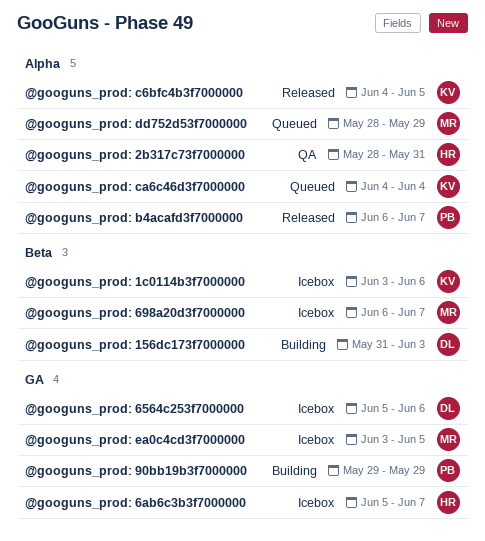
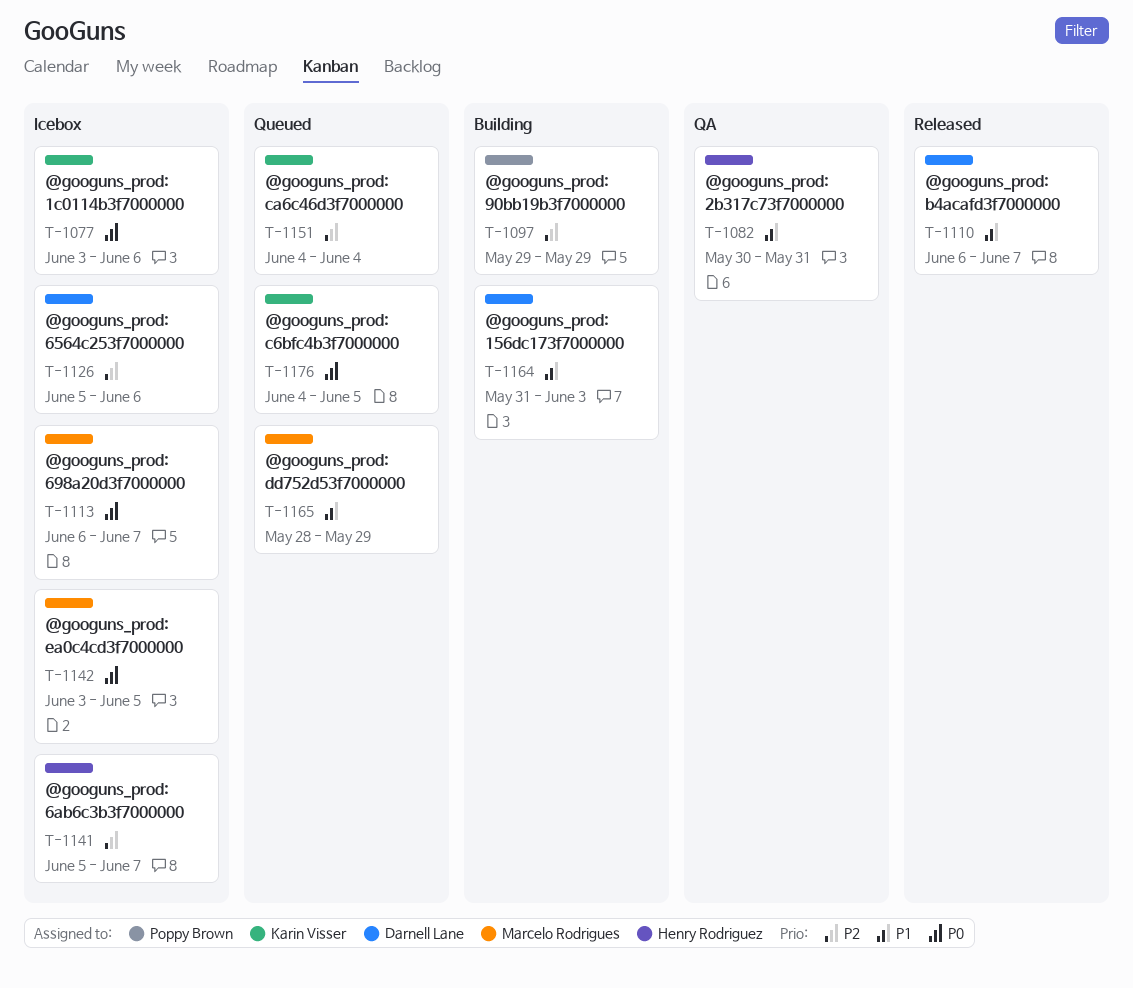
@googuns_prod: 2b317c73f7000000, start: May 28 -> May 30
@googuns_prod: b4acafd3f7000000, owner: Poppy Brown -> Darnell Lane
@googuns_prod: c6bfc4b3f7000000, status: Released -> Queued

